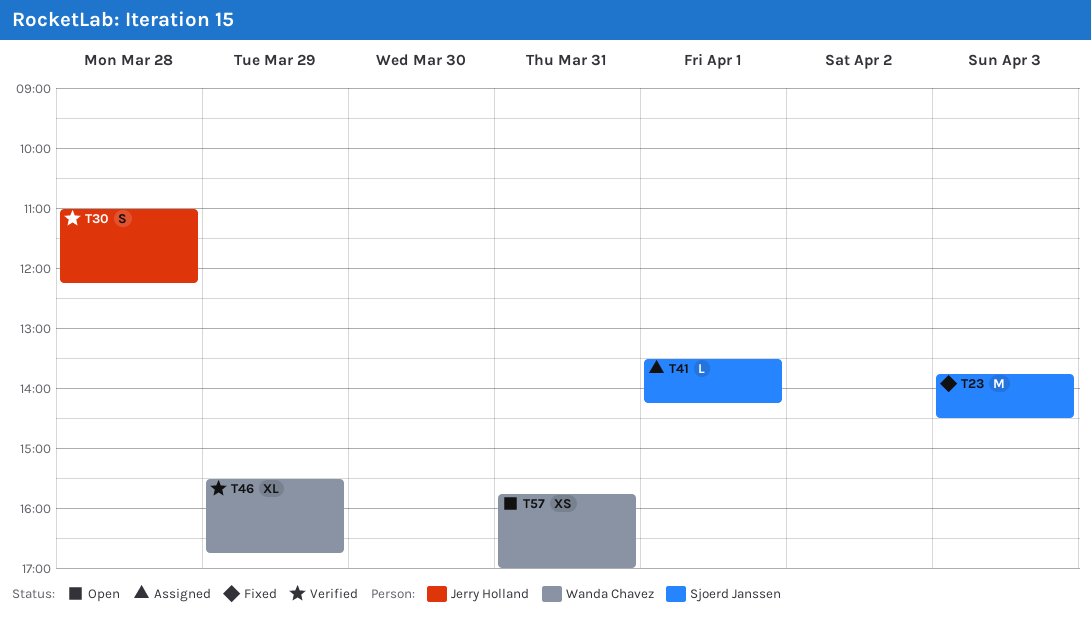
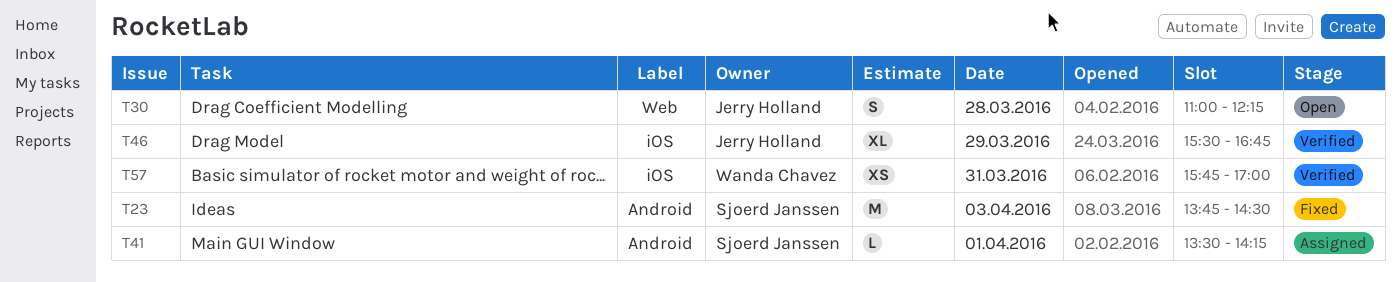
T30, status: Verified -> Open
T46, owner: Wanda Chavez -> Jerry Holland
T57, status: Open -> Verified

